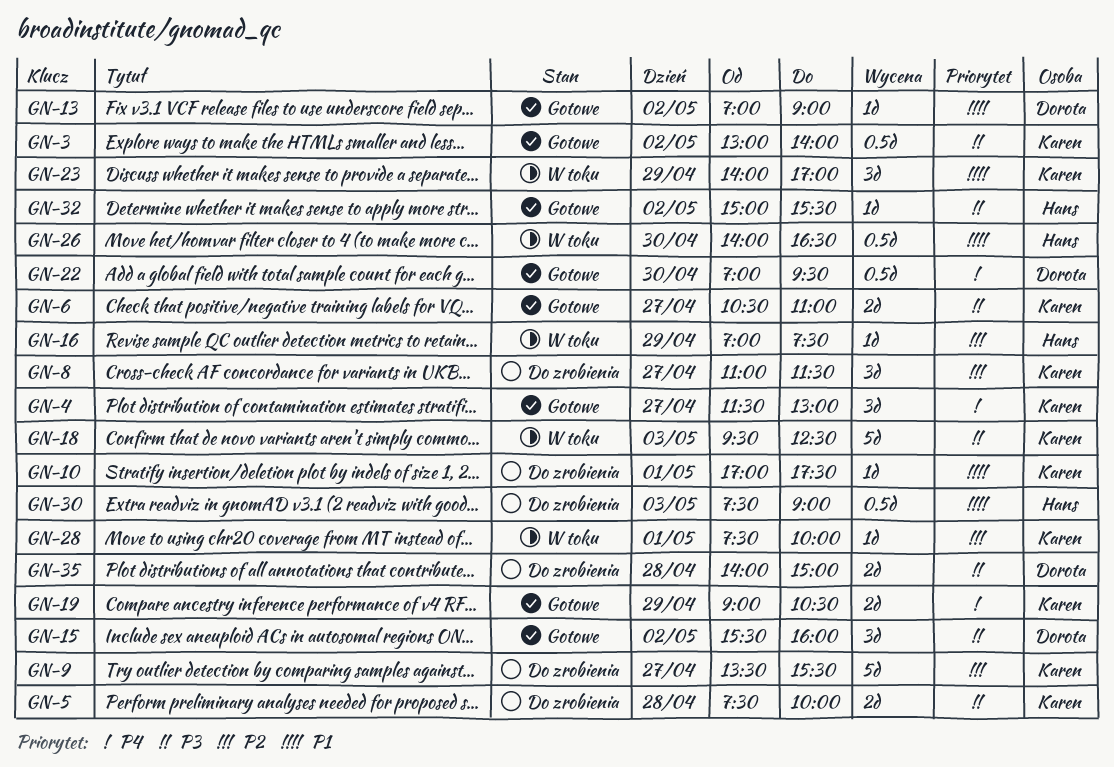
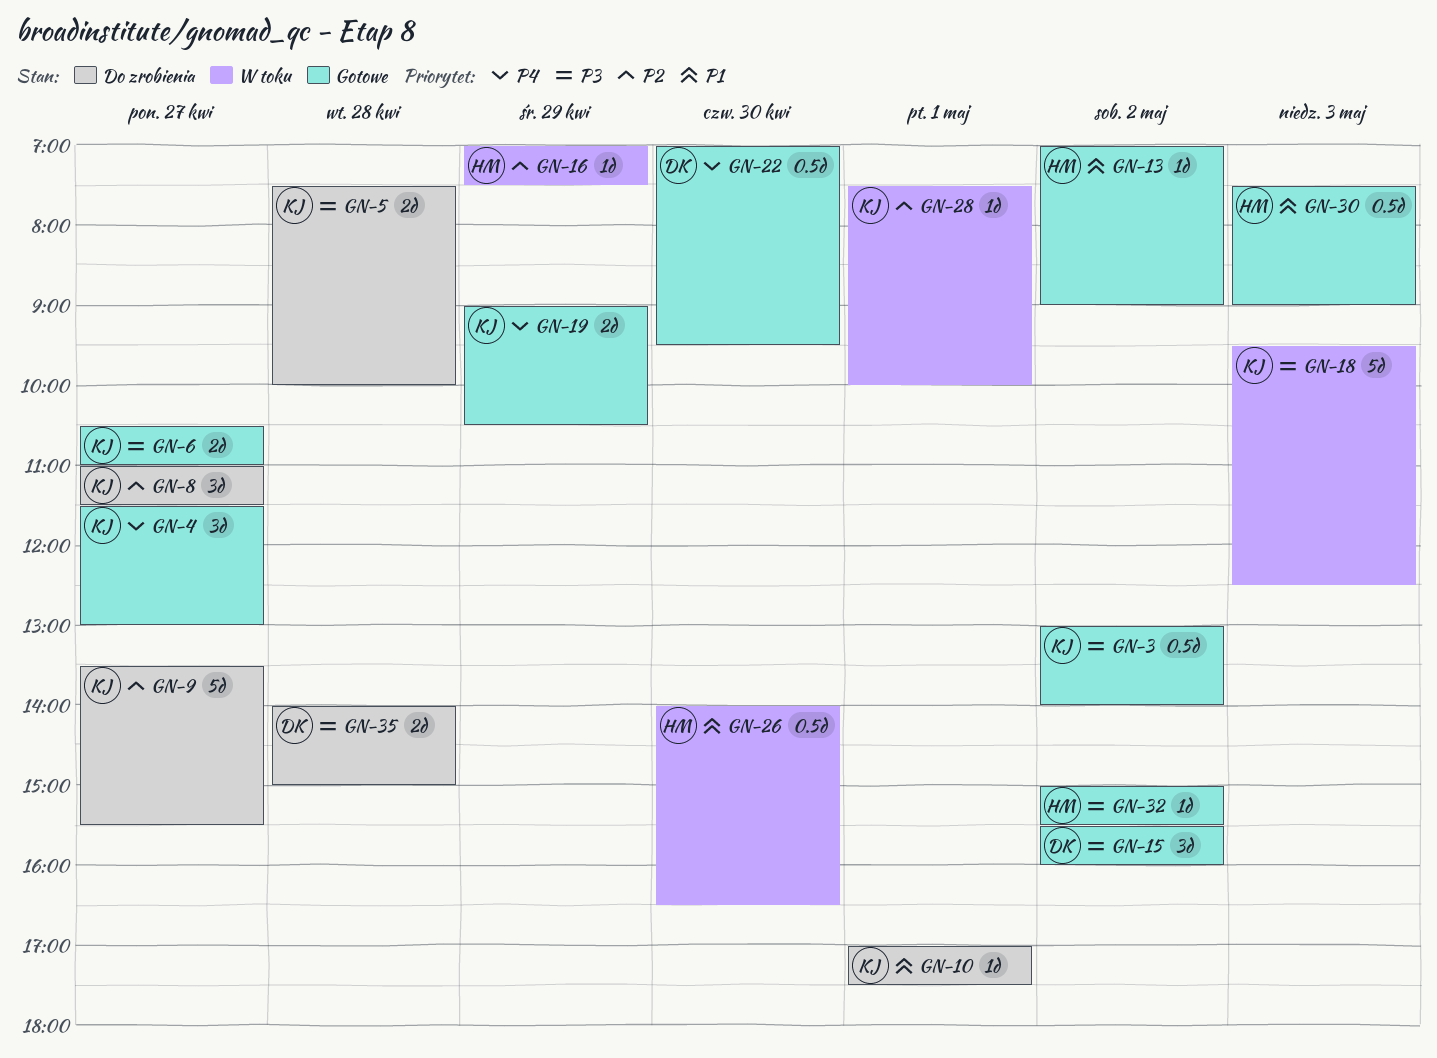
GN-13, owner: Dorota -> Hans
GN-23: present -> none
GN-30, status: Do zrobienia -> Gotowe

